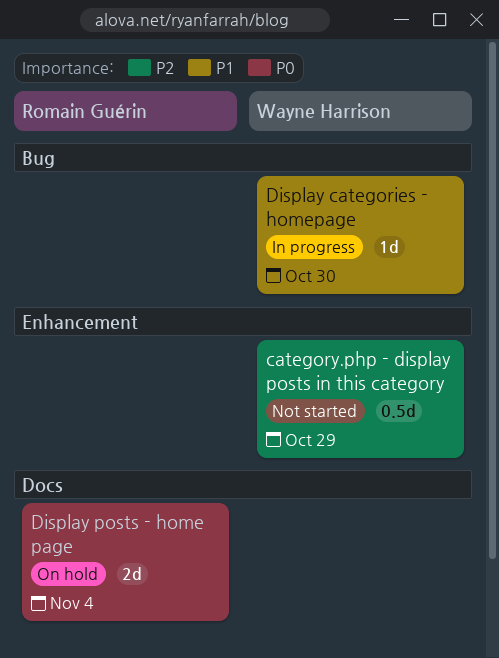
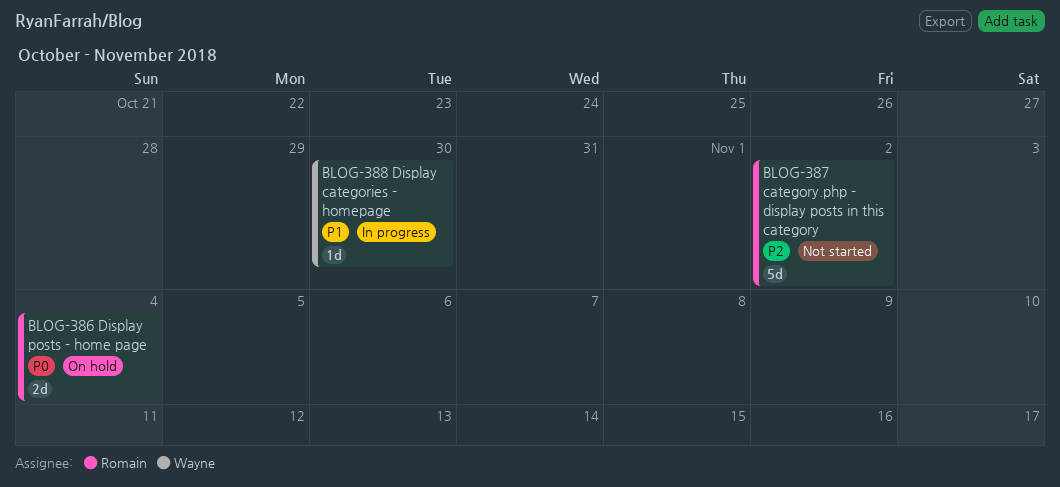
category.php - display posts in this category, owner: Wayne Harrison -> Romain Guérin
category.php - display posts in this category, estimate: 0.5d -> 5d
category.php - display posts in this category, due: Oct 29 -> Nov 2

